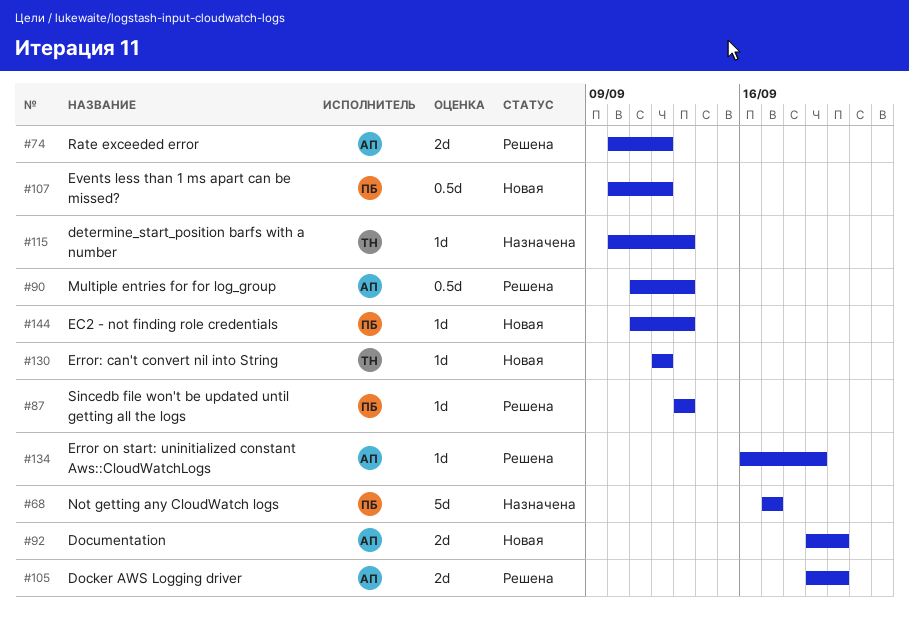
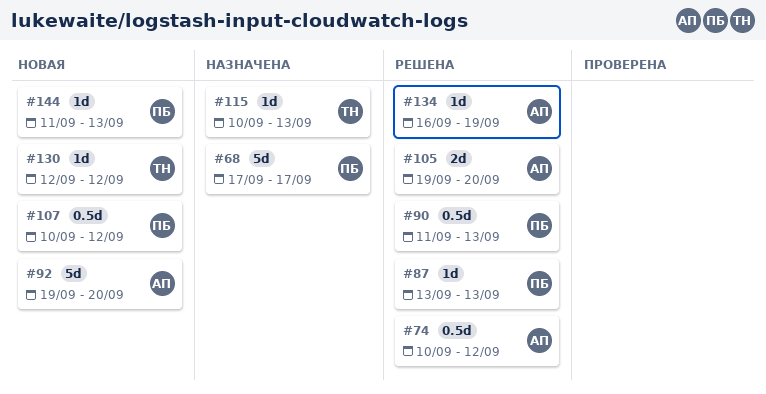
#74, estimate: 2d -> 0.5d
#90, owner: АП -> ПБ
#92, estimate: 2d -> 5d

